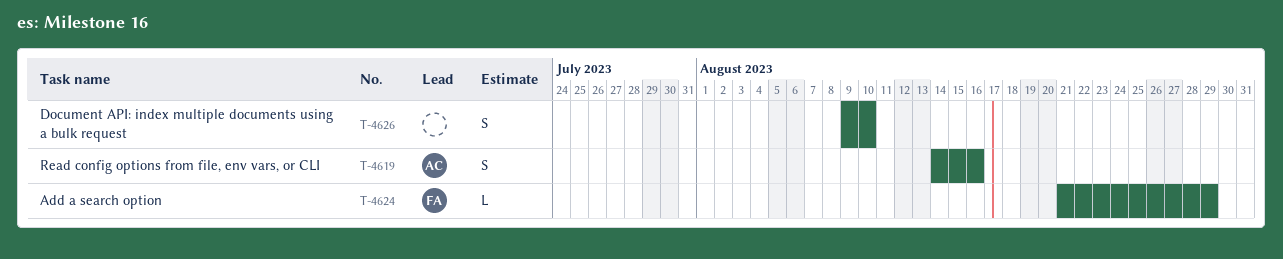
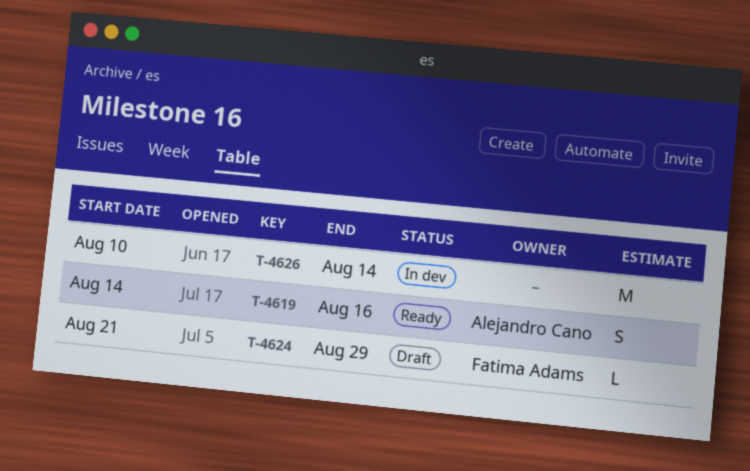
T-4626, estimate: S -> M
T-4626, start: Aug 9 -> Aug 10
T-4626, due: Aug 10 -> Aug 14

